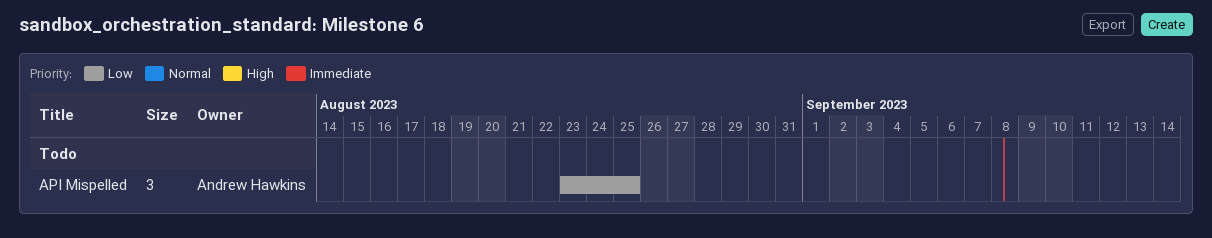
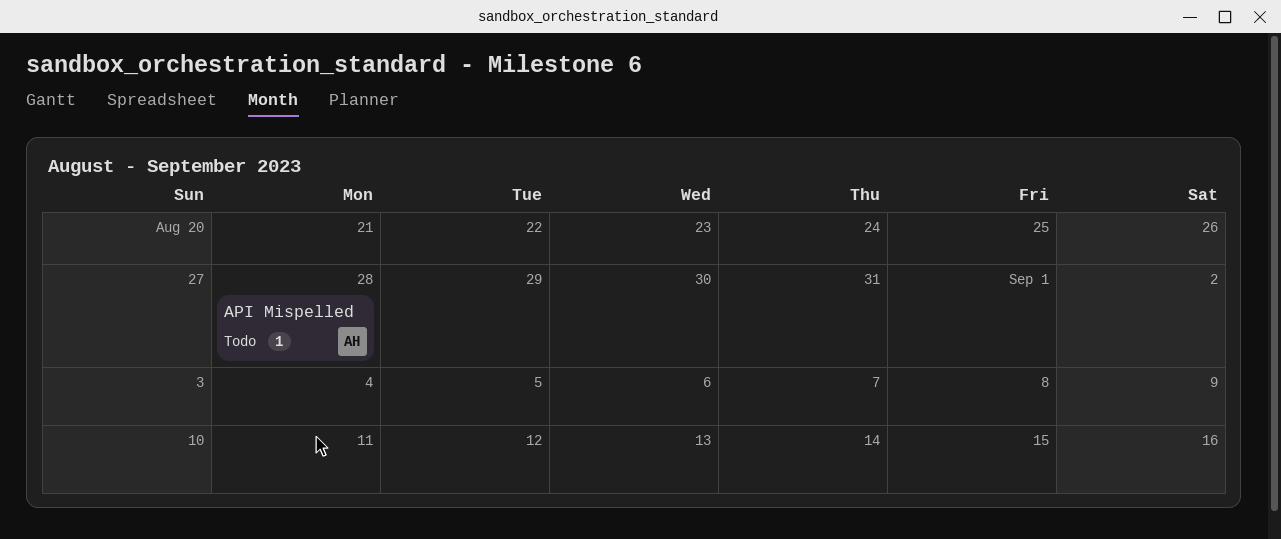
API Mispelled, estimate: 3 -> 1
API Mispelled, due: Aug 25 -> Aug 28

